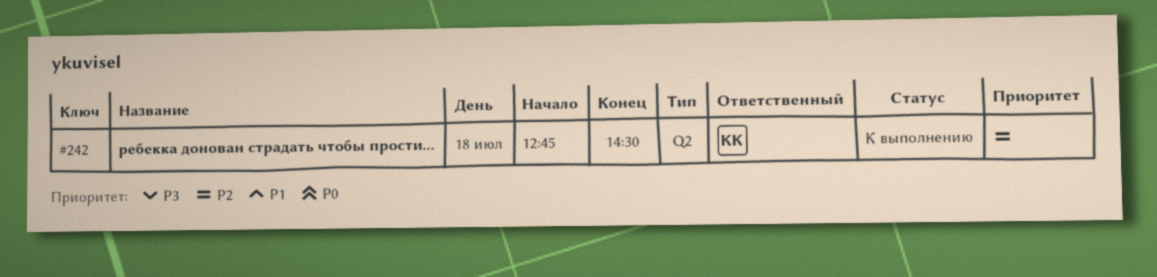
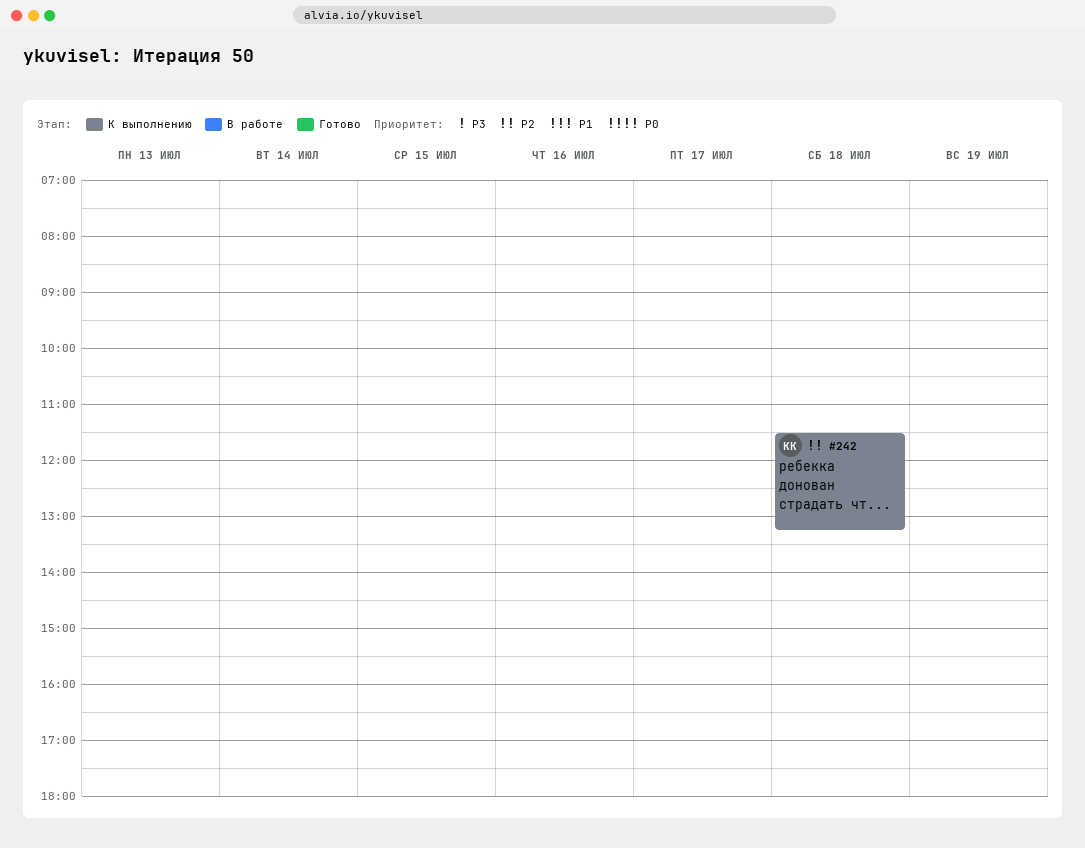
#242, begins: 12:45 -> 11:30
#242, ends: 14:30 -> 13:15

